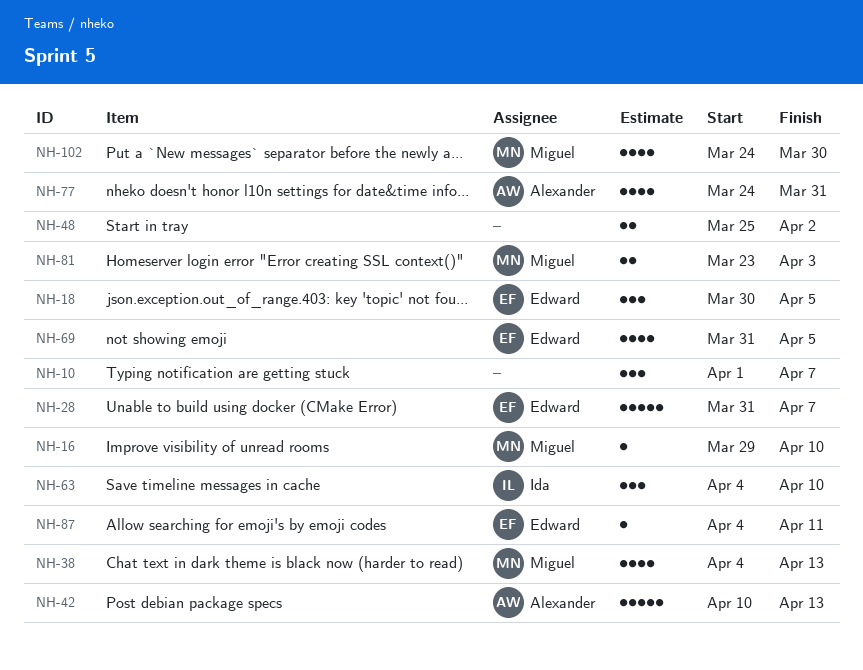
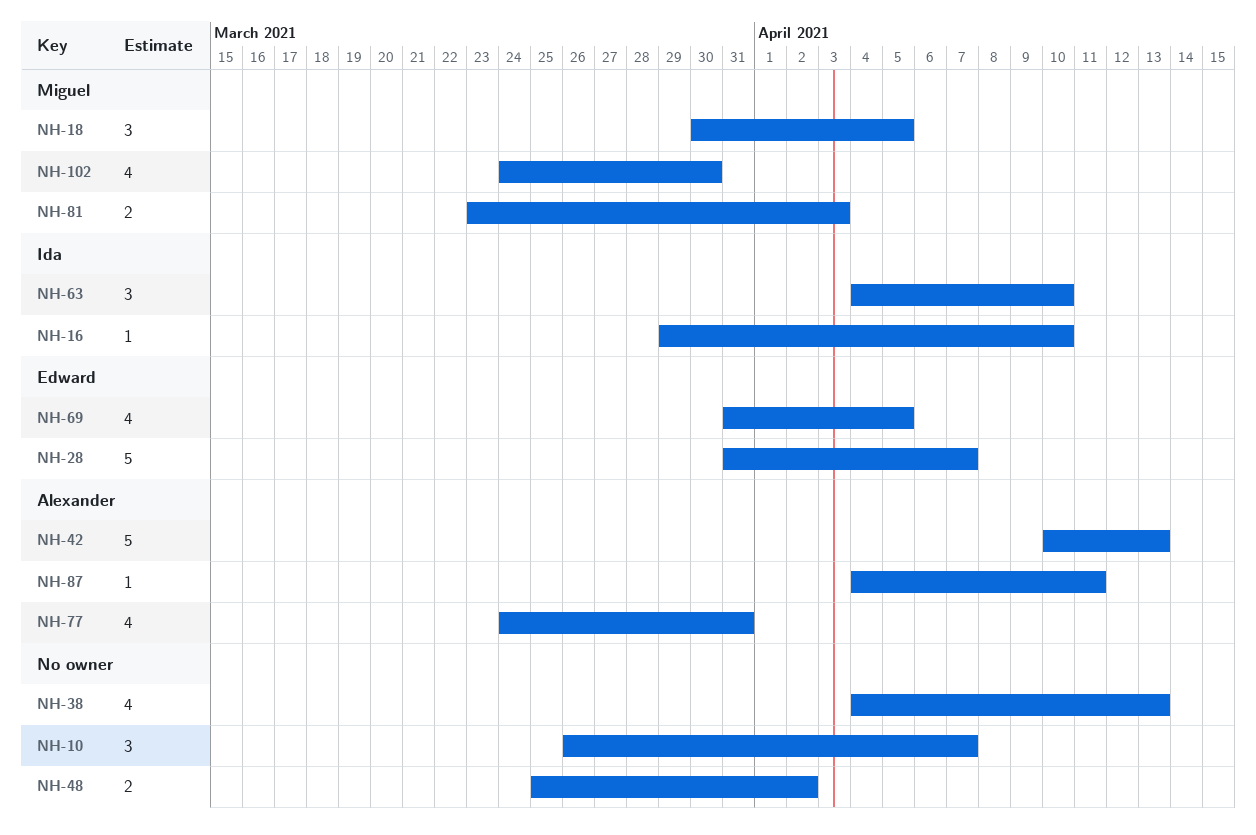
NH-10, start: Apr 1 -> Mar 26
NH-16, owner: Miguel -> Ida
NH-18, owner: Edward -> Miguel
NH-38, owner: Miguel -> none
NH-87, owner: Edward -> Alexander

